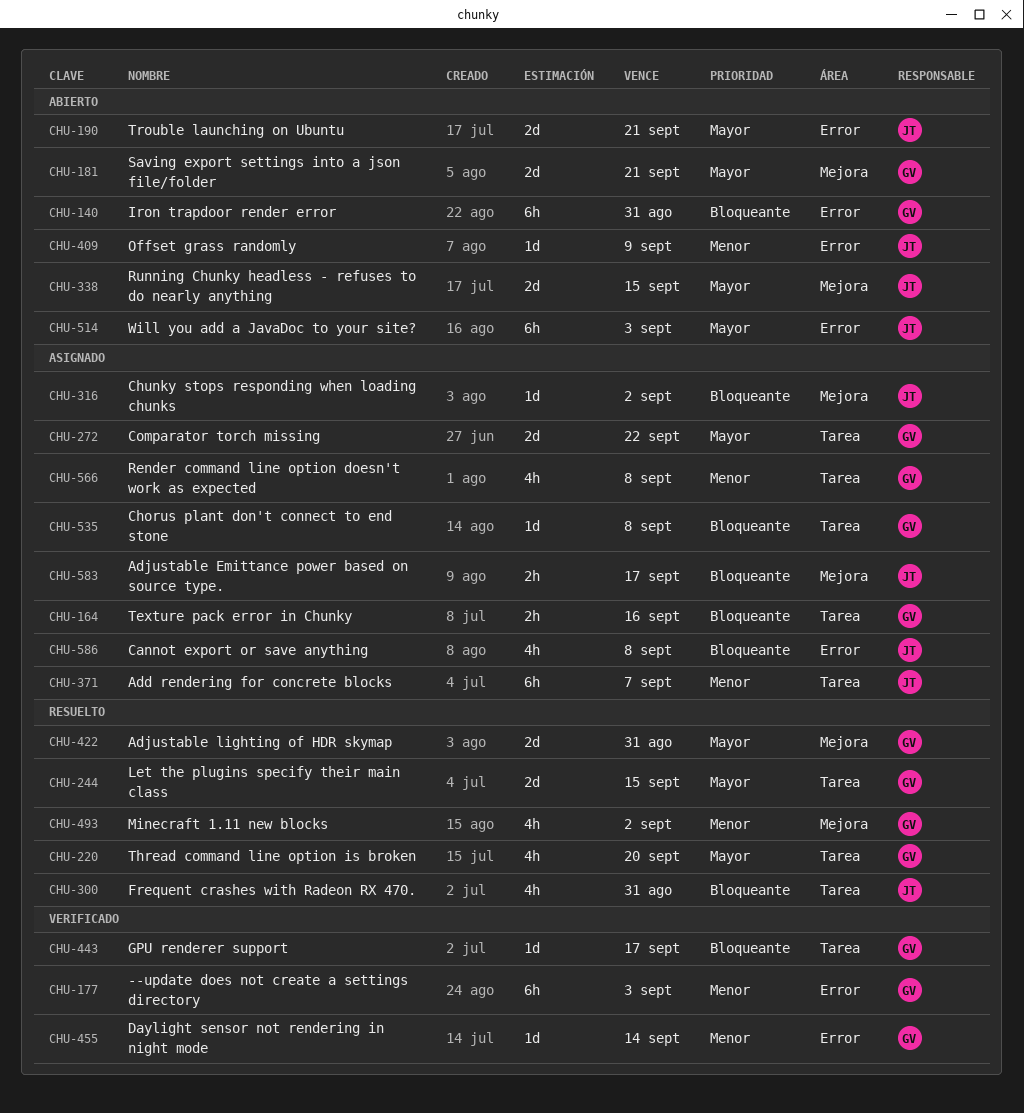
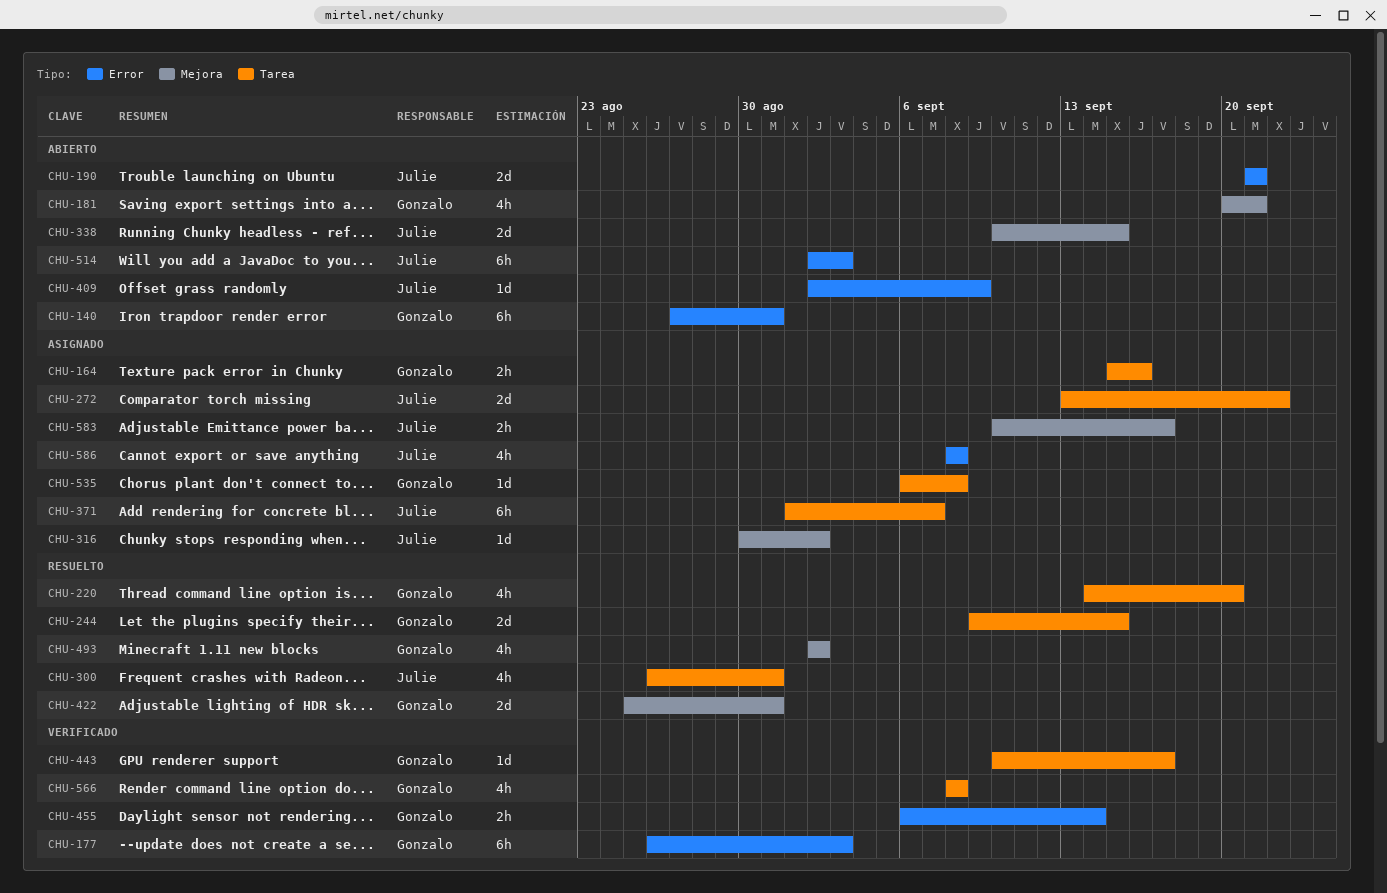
CHU-181, estimate: 2d -> 4h
CHU-272, owner: Gonzalo -> Julie
CHU-455, estimate: 1d -> 2h
CHU-566, status: Asignado -> Verificado

